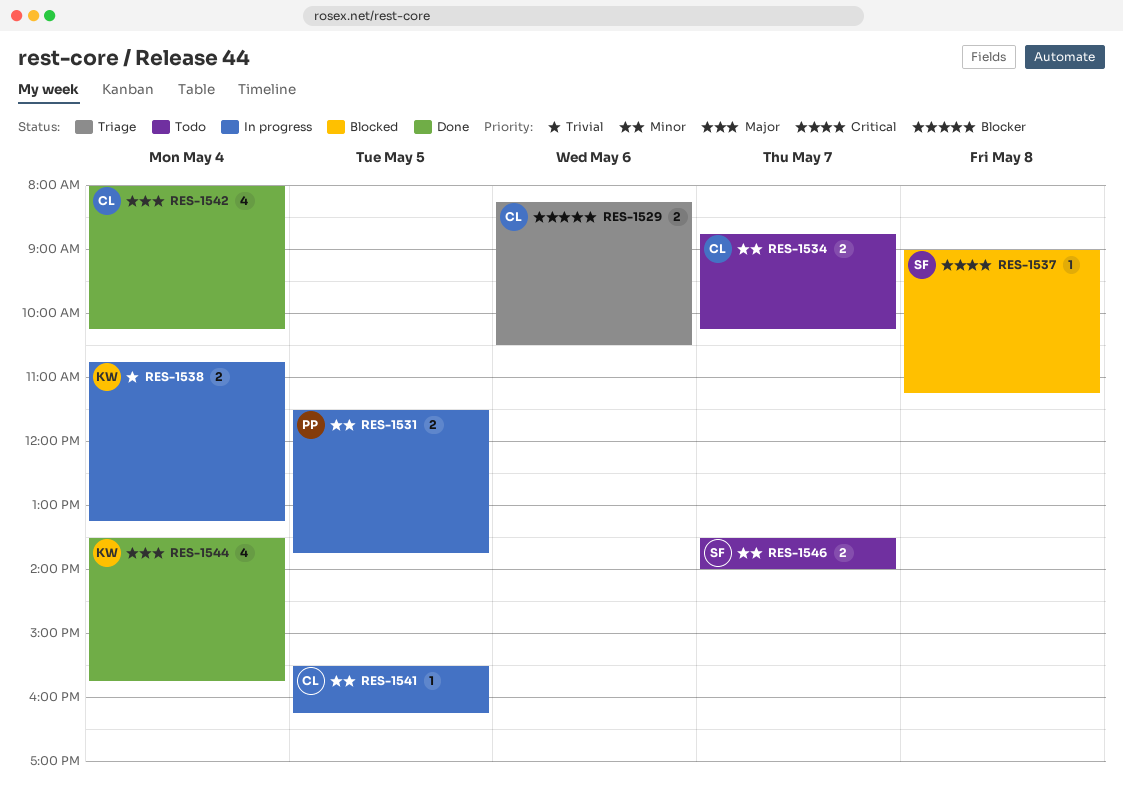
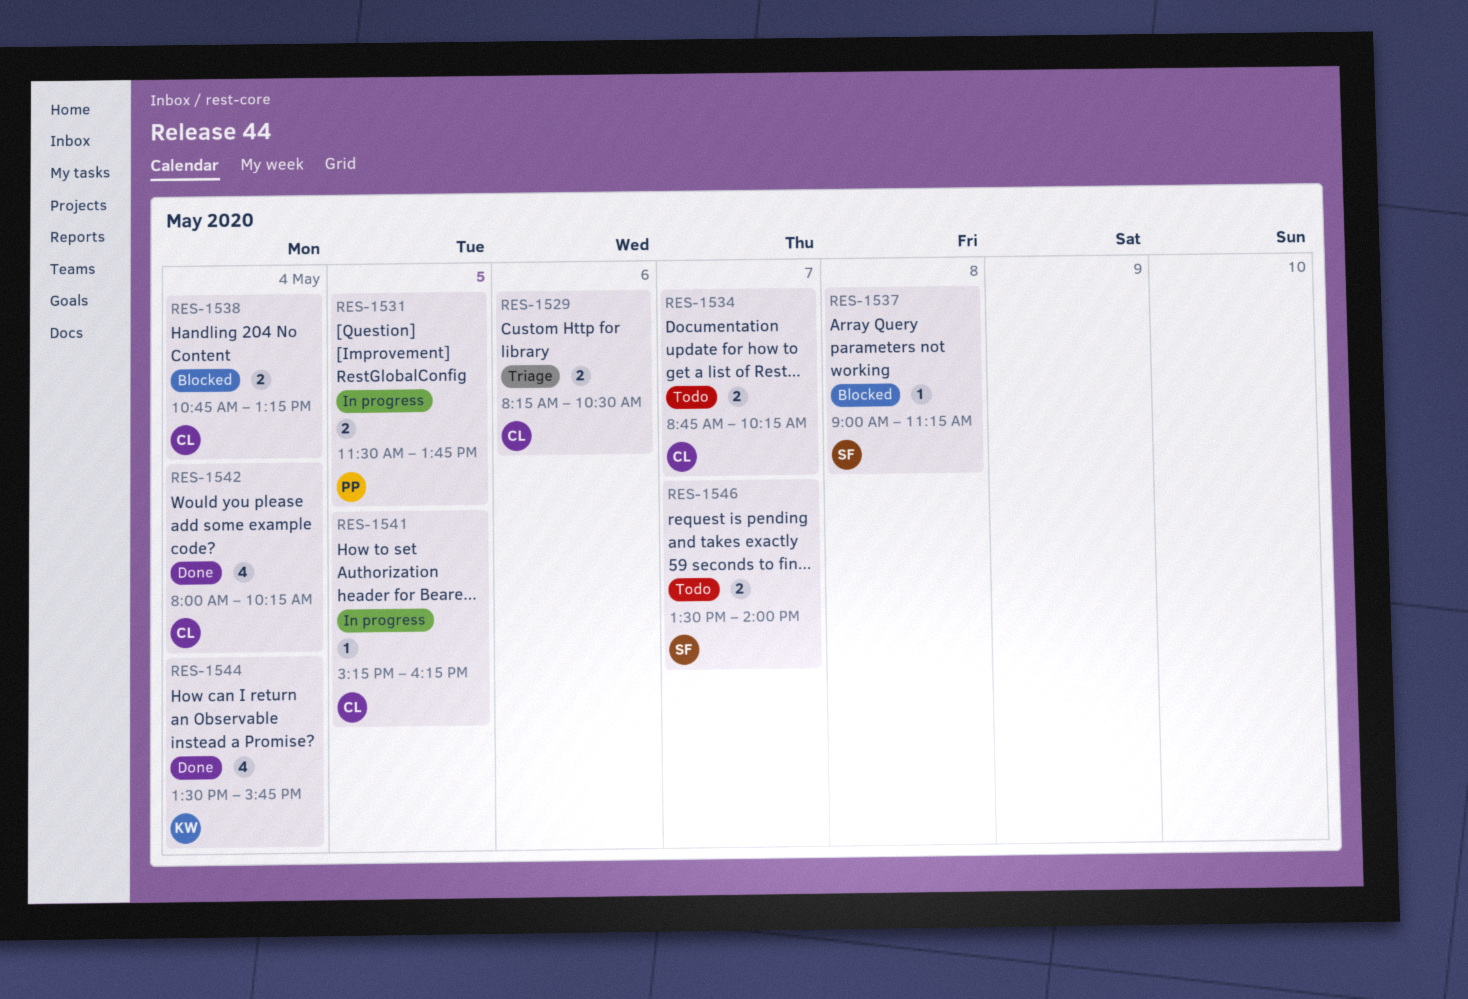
RES-1538, status: In progress -> Blocked
RES-1538, owner: KW -> CL
RES-1541, begins: 15:30 -> 15:15

